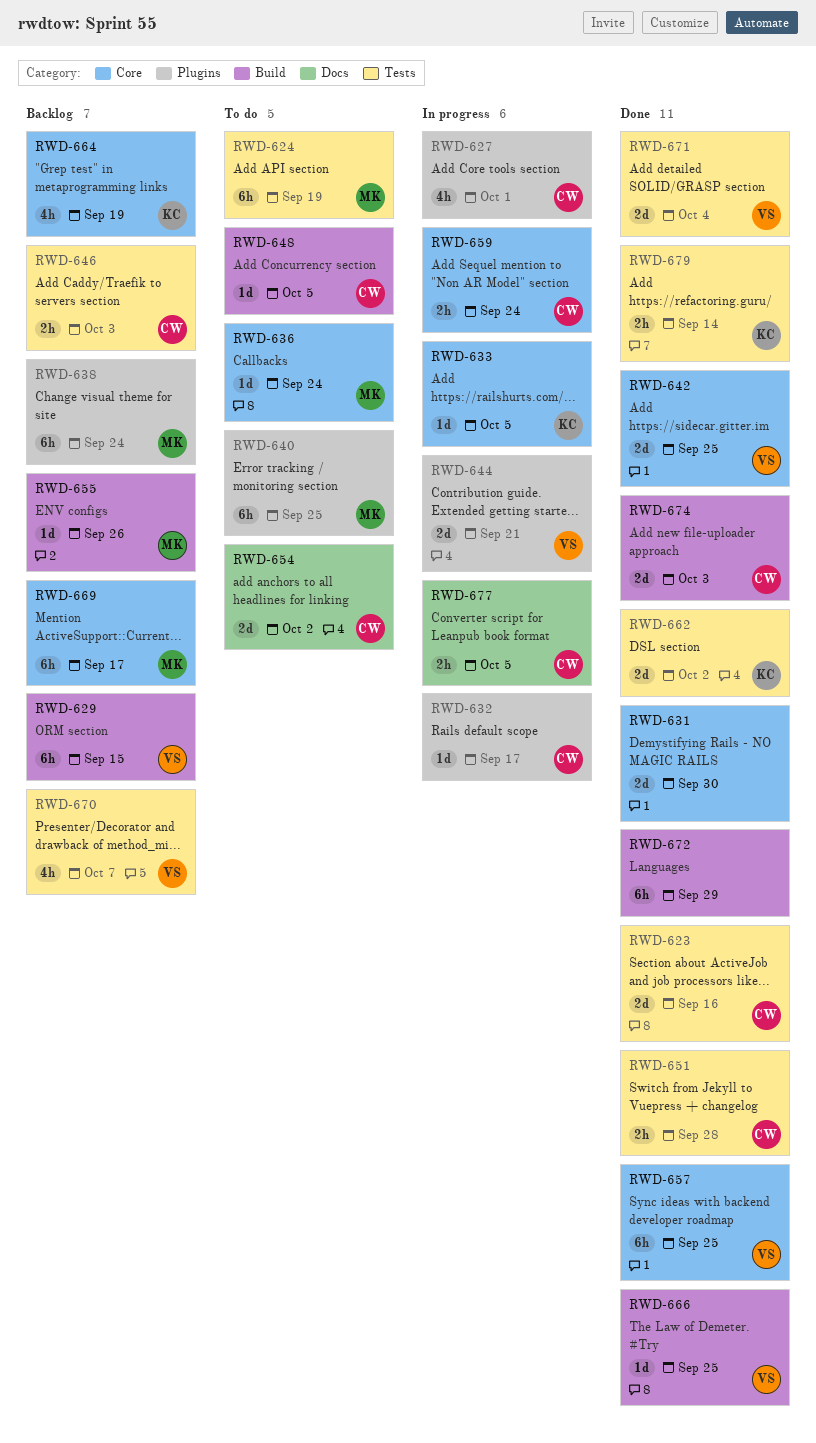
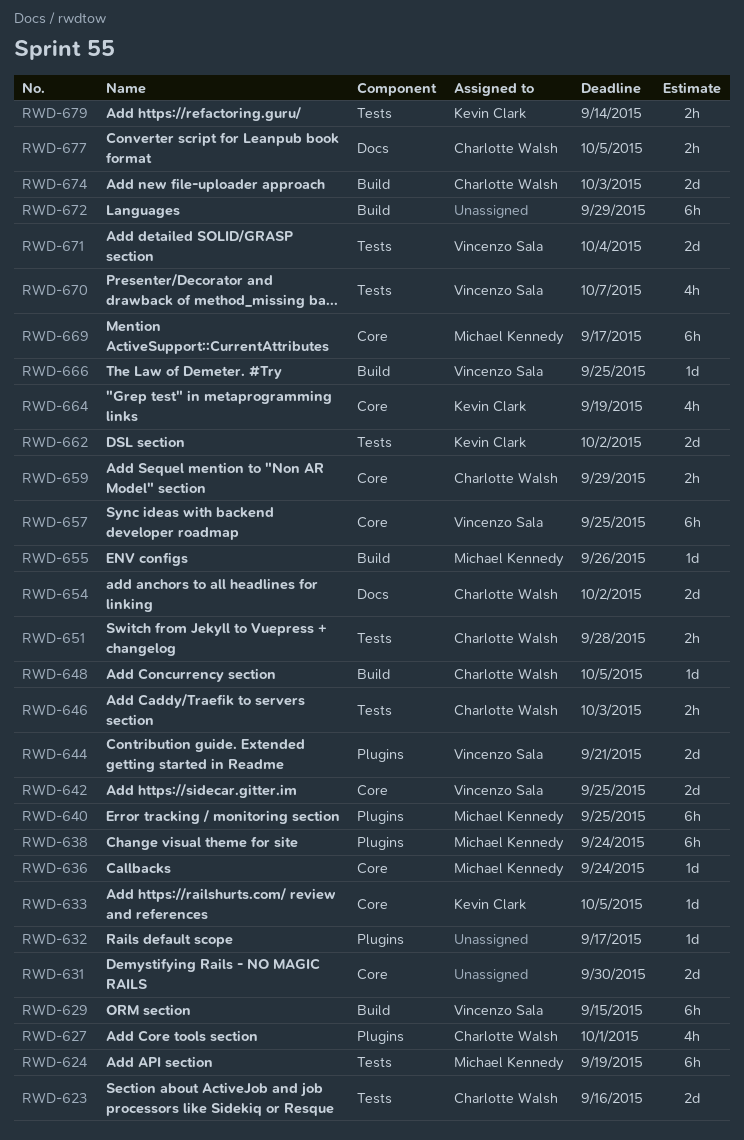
RWD-632, owner: Charlotte Walsh -> none
RWD-659, due: Sep 24 -> Sep 29

